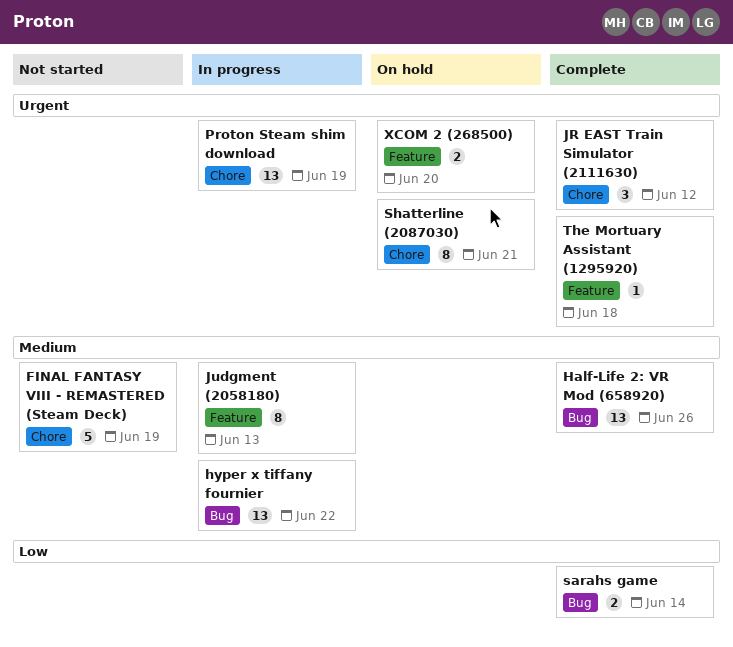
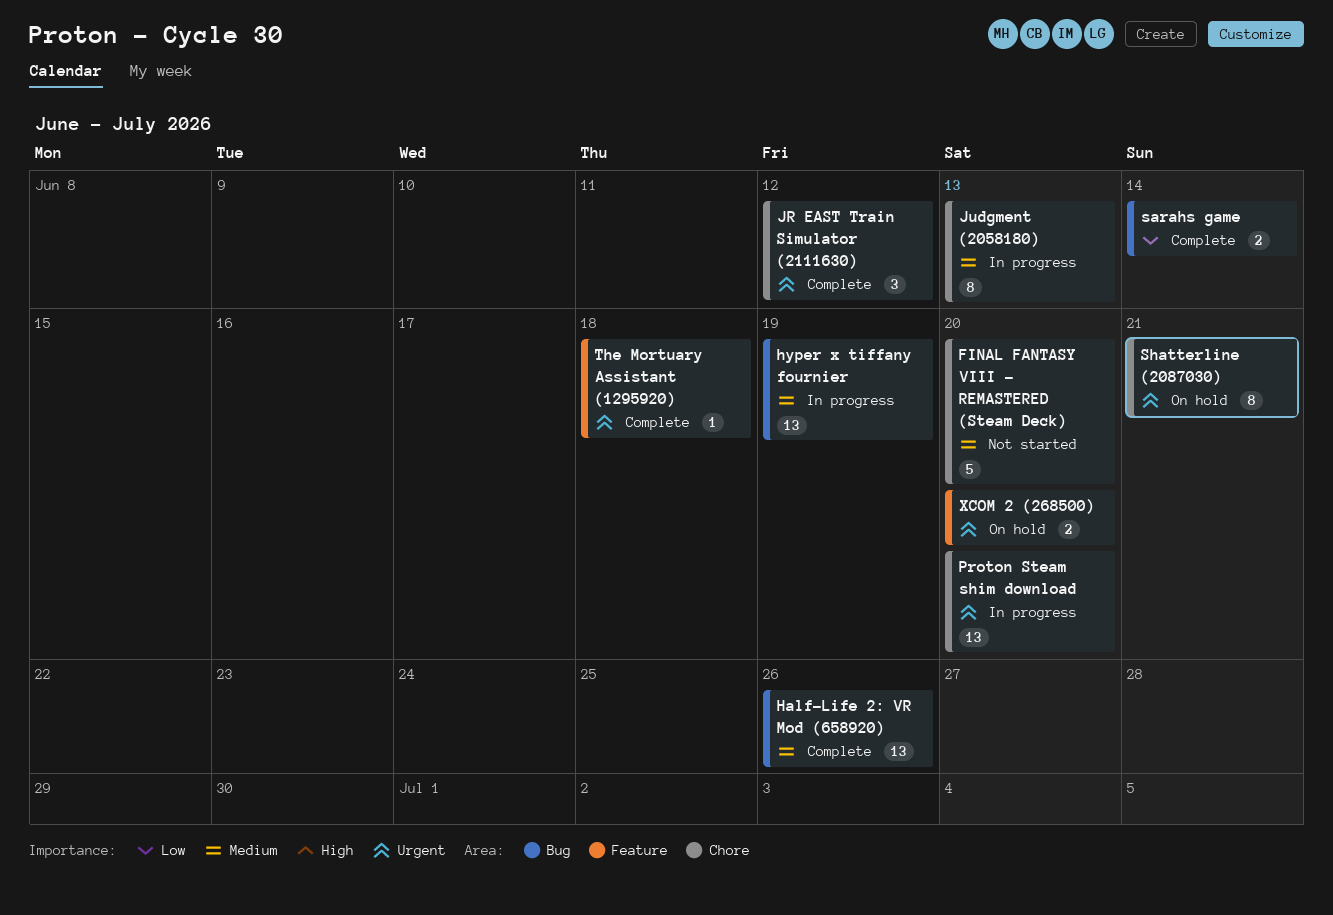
FINAL FANTASY VIII - REMASTERED (Steam Deck), due: Jun 19 -> Jun 20
hyper x tiffany fournier, due: Jun 22 -> Jun 19
Judgment (2058180), label: Feature -> Chore
Proton Steam shim download, due: Jun 19 -> Jun 20

